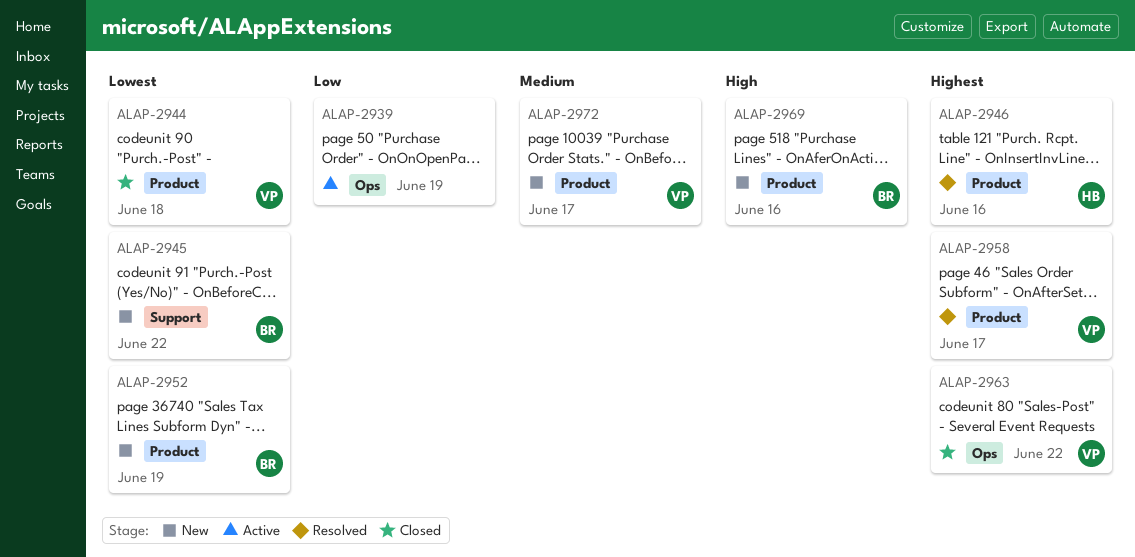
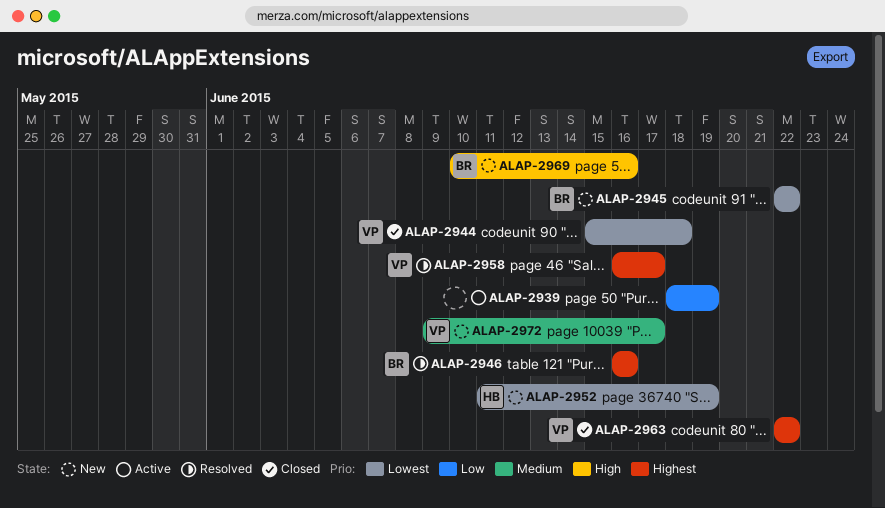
ALAP-2946, owner: HB -> BR
ALAP-2952, owner: BR -> HB

